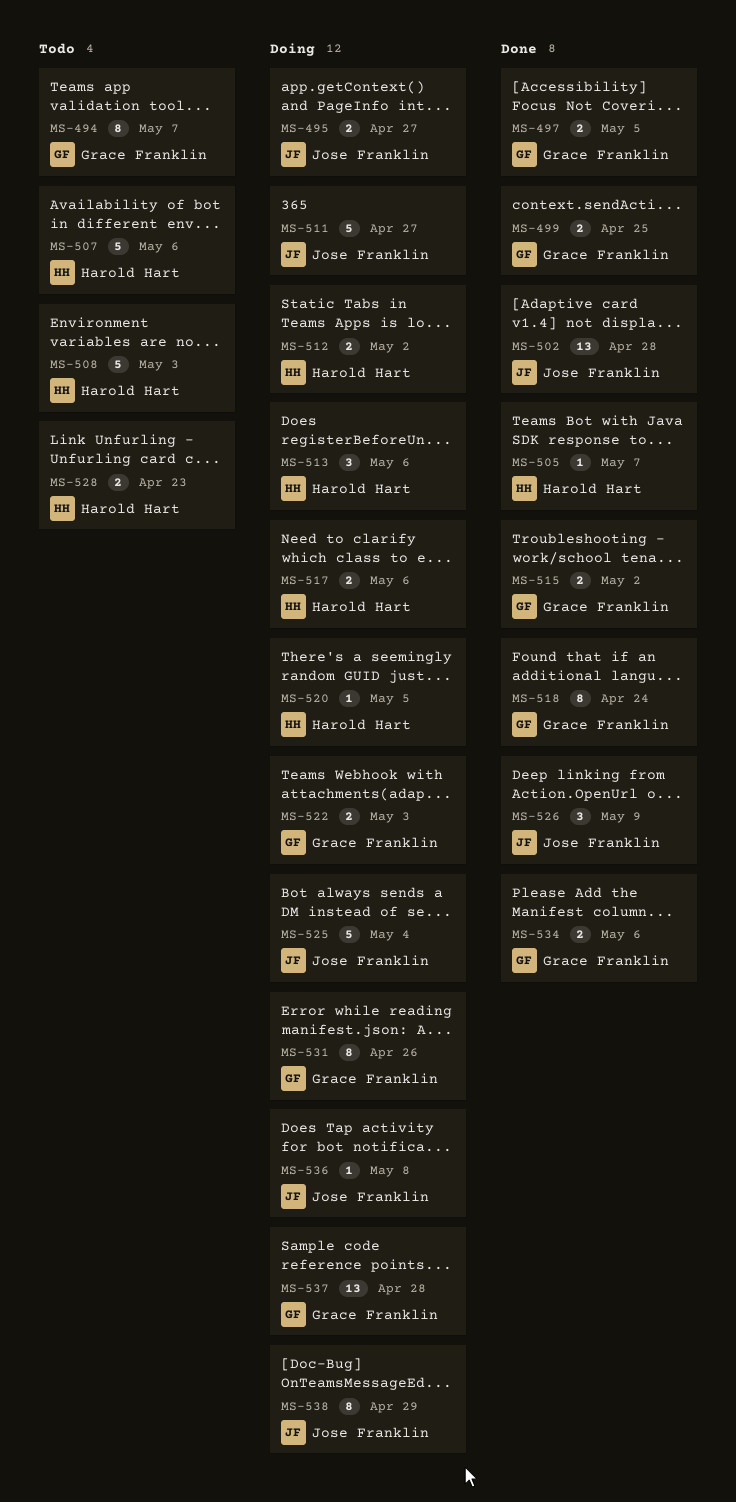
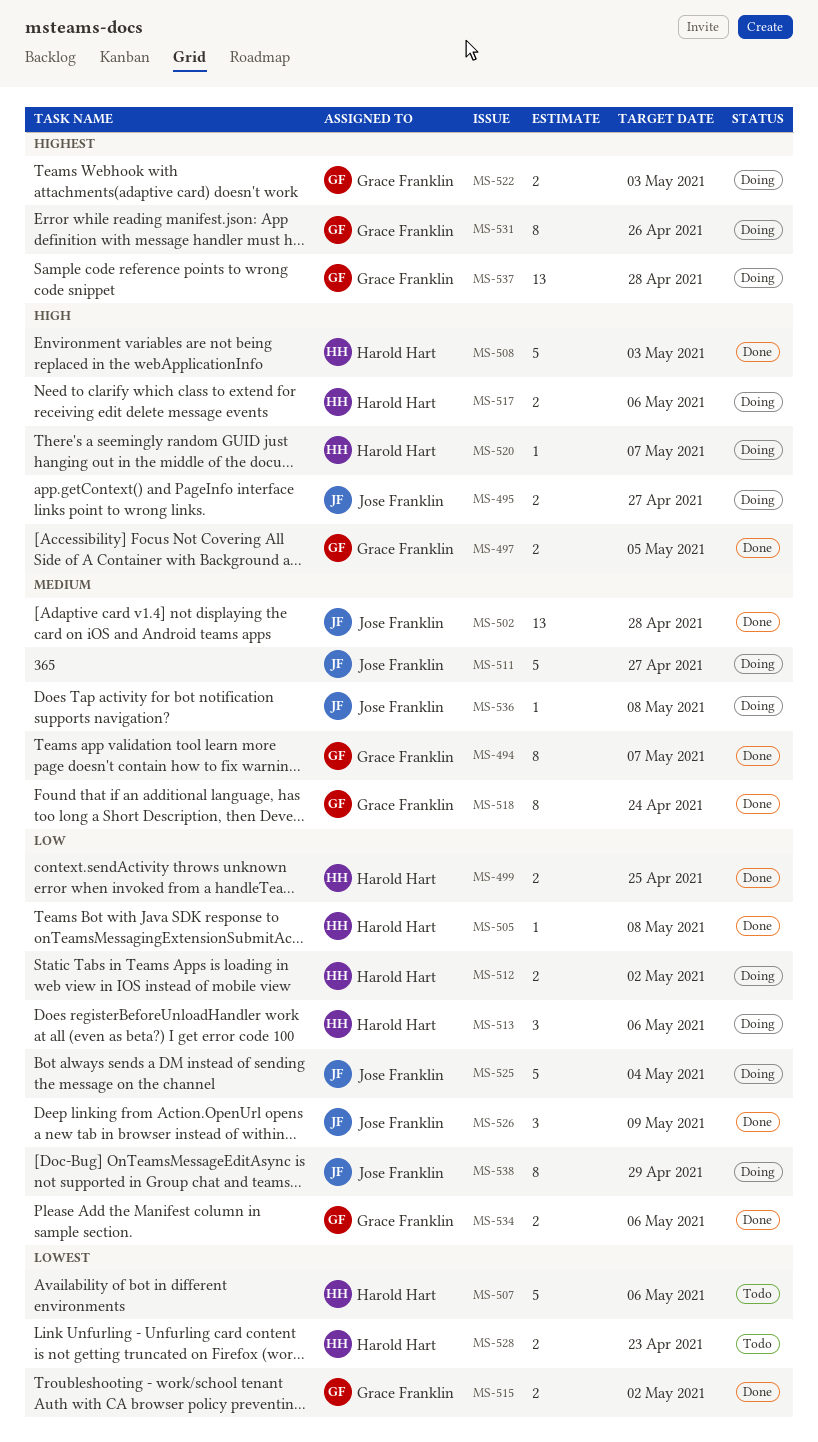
MS-494, status: Todo -> Done
MS-499, owner: Grace Franklin -> Harold Hart
MS-505, due: May 7 -> May 8
MS-508, status: Todo -> Done
MS-520, due: May 5 -> May 7

